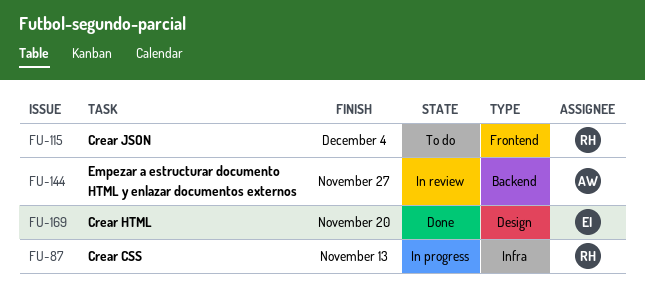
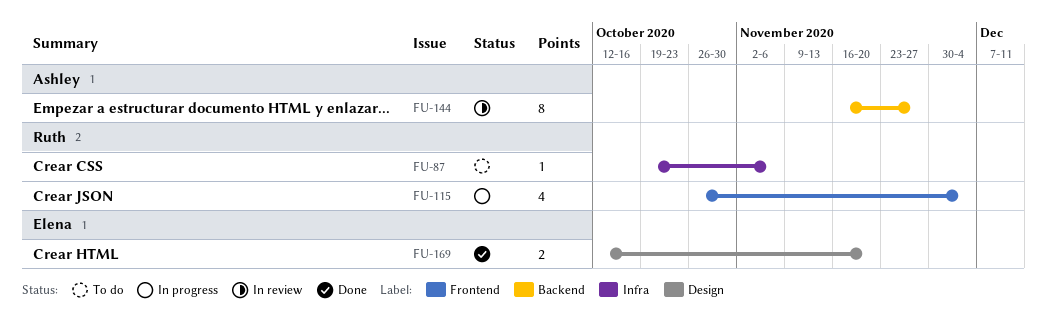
FU-87, status: In progress -> To do
FU-87, due: Nov 13 -> Nov 6
FU-115, status: To do -> In progress

